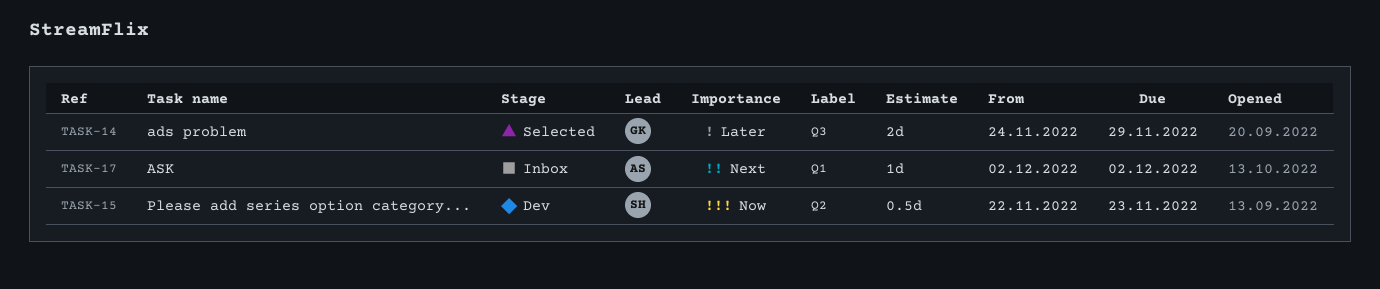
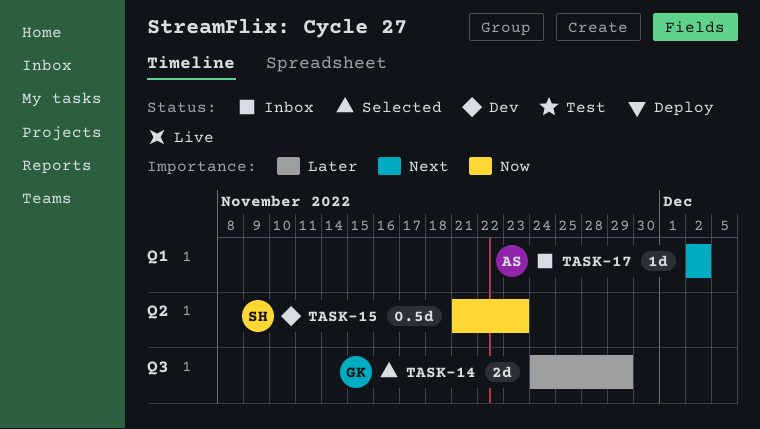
TASK-15, start: Nov 22 -> Nov 21

